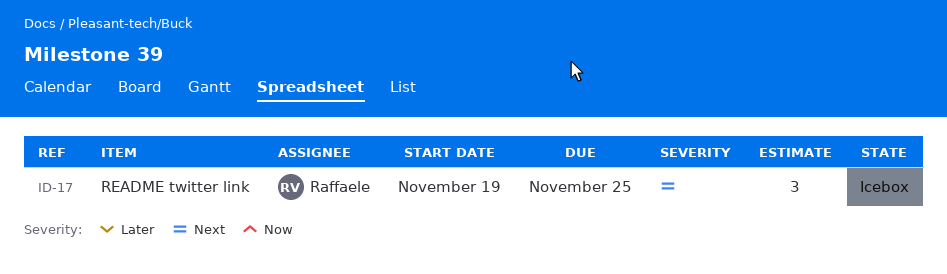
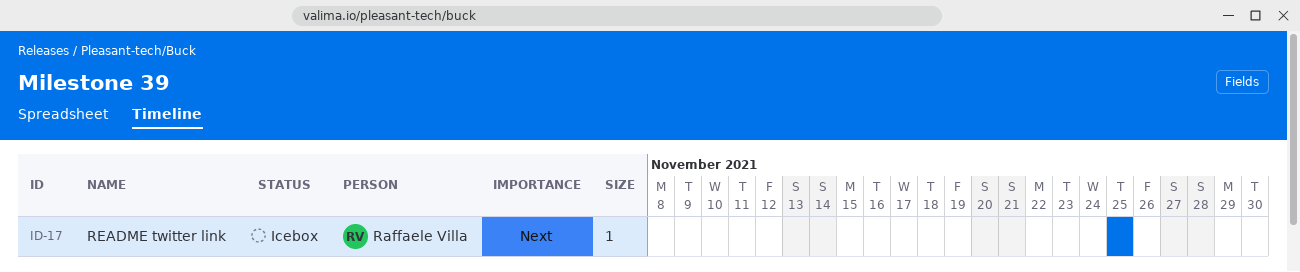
ID-17, estimate: 3 -> 1
ID-17, start: Nov 19 -> Nov 25

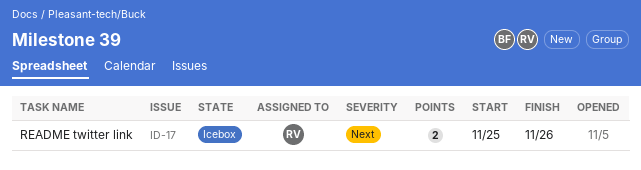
ID-17, estimate: 1 -> 2
ID-17, due: Nov 25 -> Nov 26

